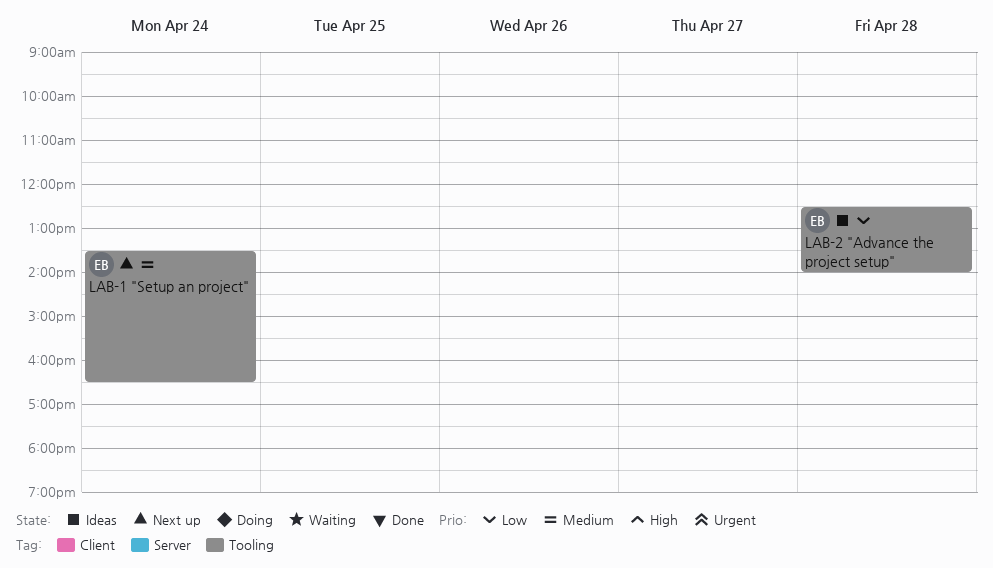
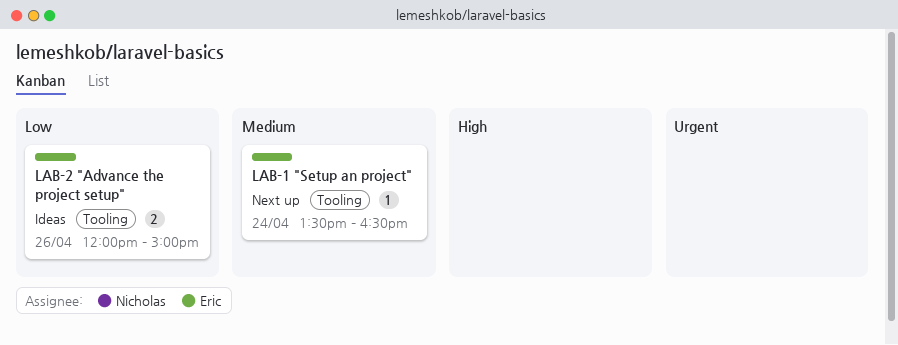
LAB-2 "Advance the project setup", day: Apr 28 -> Apr 26
LAB-2 "Advance the project setup", begins: 12:30 -> 12:00
LAB-2 "Advance the project setup", ends: 14:00 -> 15:00

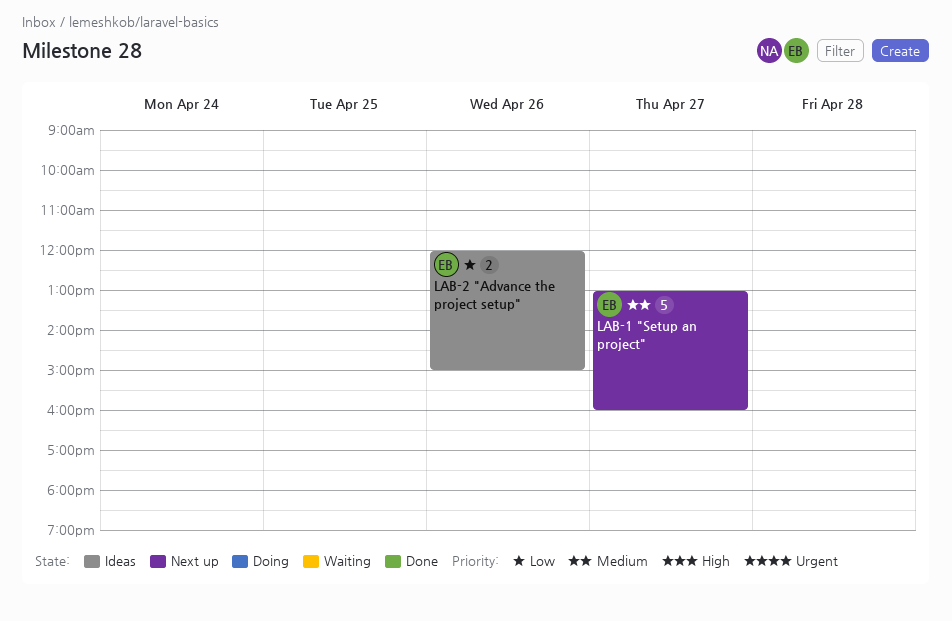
LAB-1 "Setup an project", estimate: 1 -> 5
LAB-1 "Setup an project", day: Apr 24 -> Apr 27
LAB-1 "Setup an project", begins: 13:30 -> 13:00
LAB-1 "Setup an project", ends: 16:30 -> 16:00

